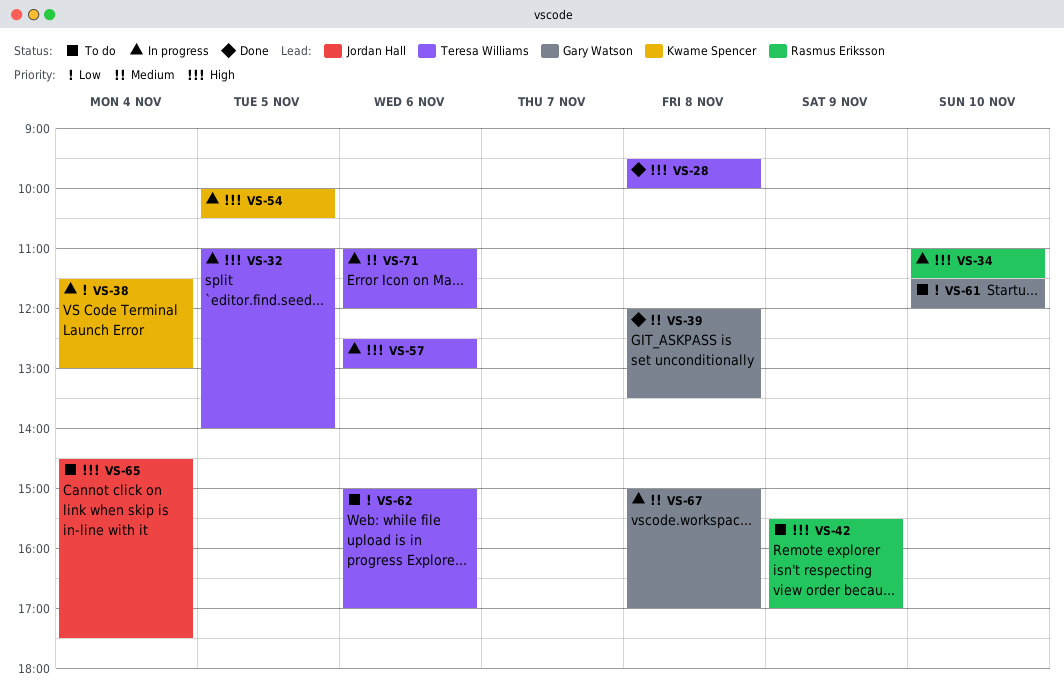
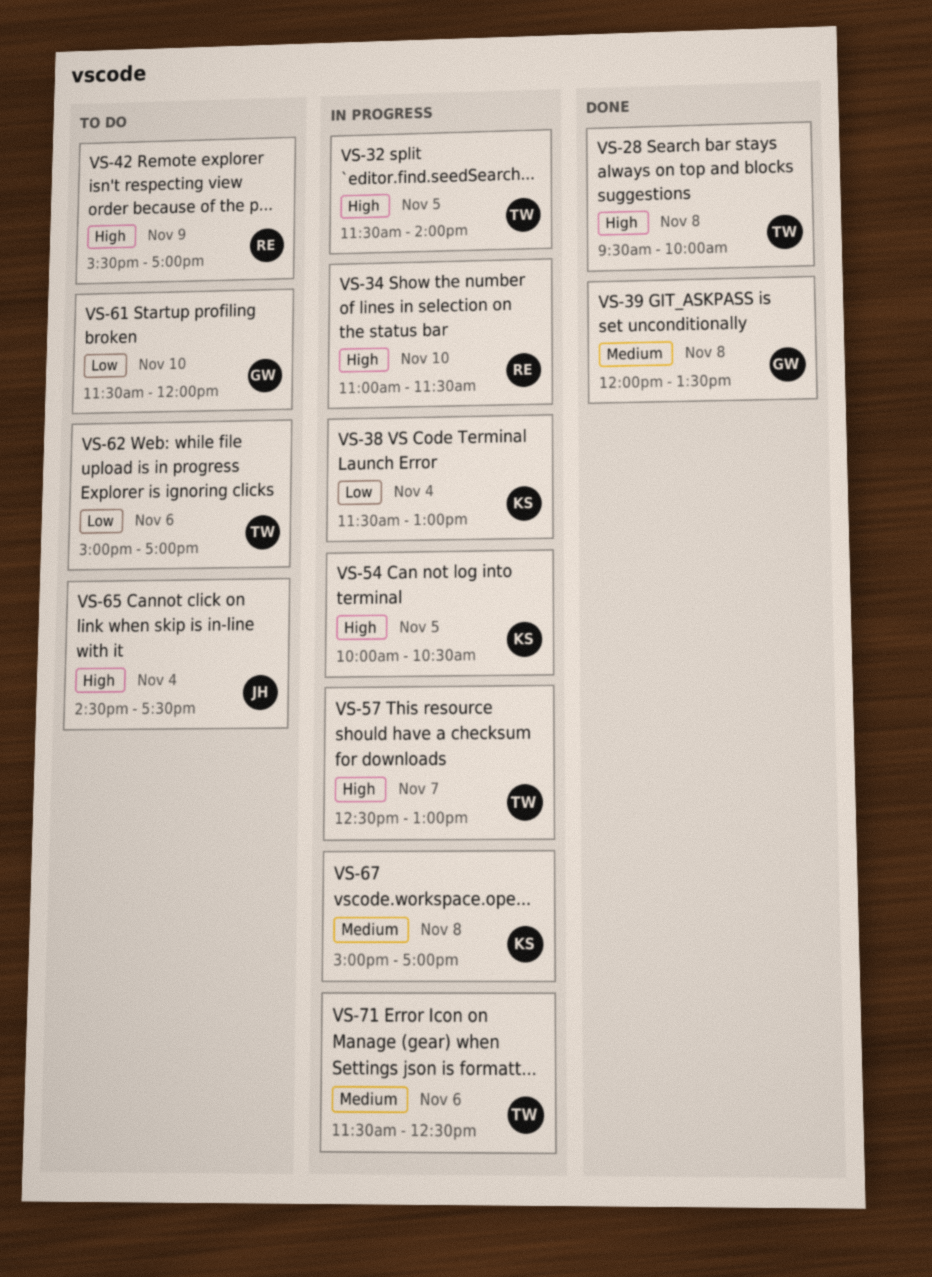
VS-32, begins: 11:00 -> 11:30
VS-57, day: Nov 6 -> Nov 7
VS-67, owner: Gary Watson -> Kwame Spencer
VS-71, begins: 11:00 -> 11:30
VS-71, ends: 12:00 -> 12:30

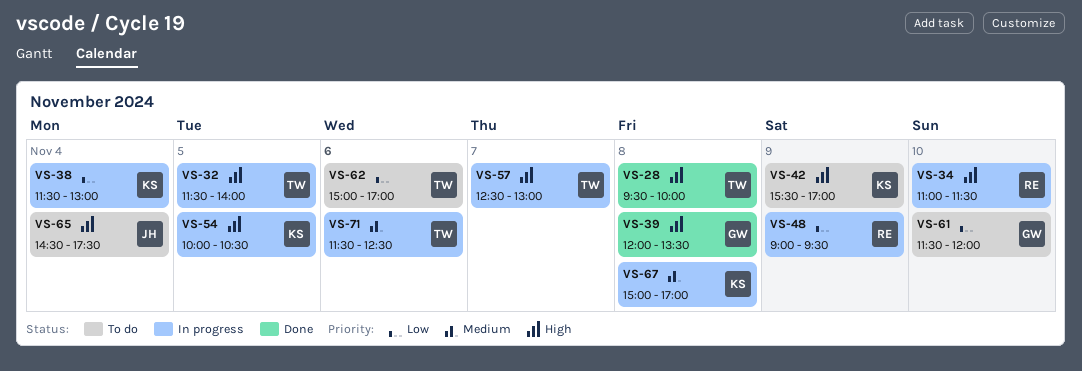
VS-39, priority: Medium -> High
VS-42, owner: RE -> KS
VS-48: none -> present

